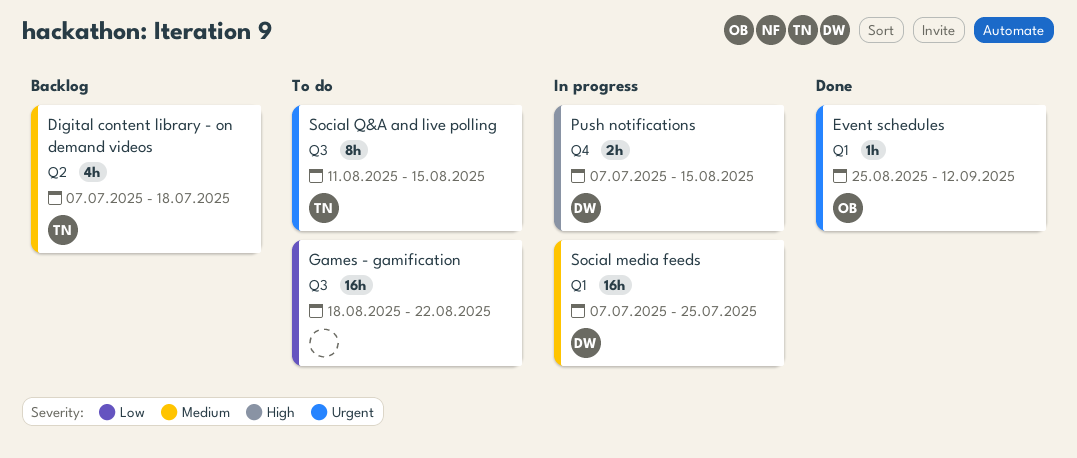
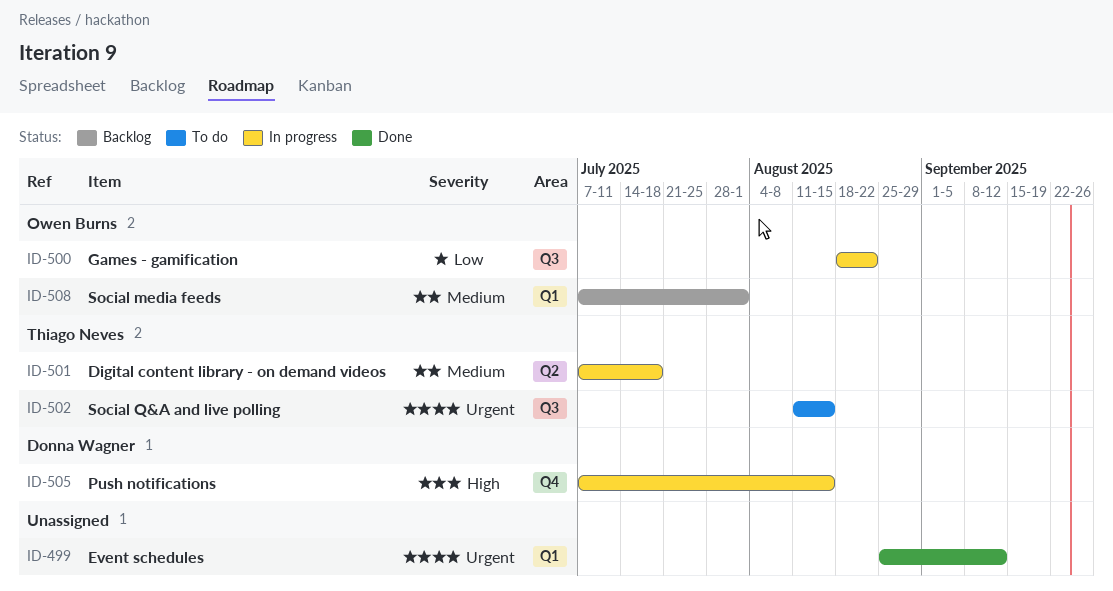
Digital content library - on demand videos, status: Backlog -> In progress
Event schedules, owner: Owen Burns -> none
Games - gamification, status: To do -> In progress
Games - gamification, owner: none -> Owen Burns
Social media feeds, status: In progress -> Backlog
Social media feeds, owner: Donna Wagner -> Owen Burns
Social media feeds, due: Jul 25 -> Aug 1

